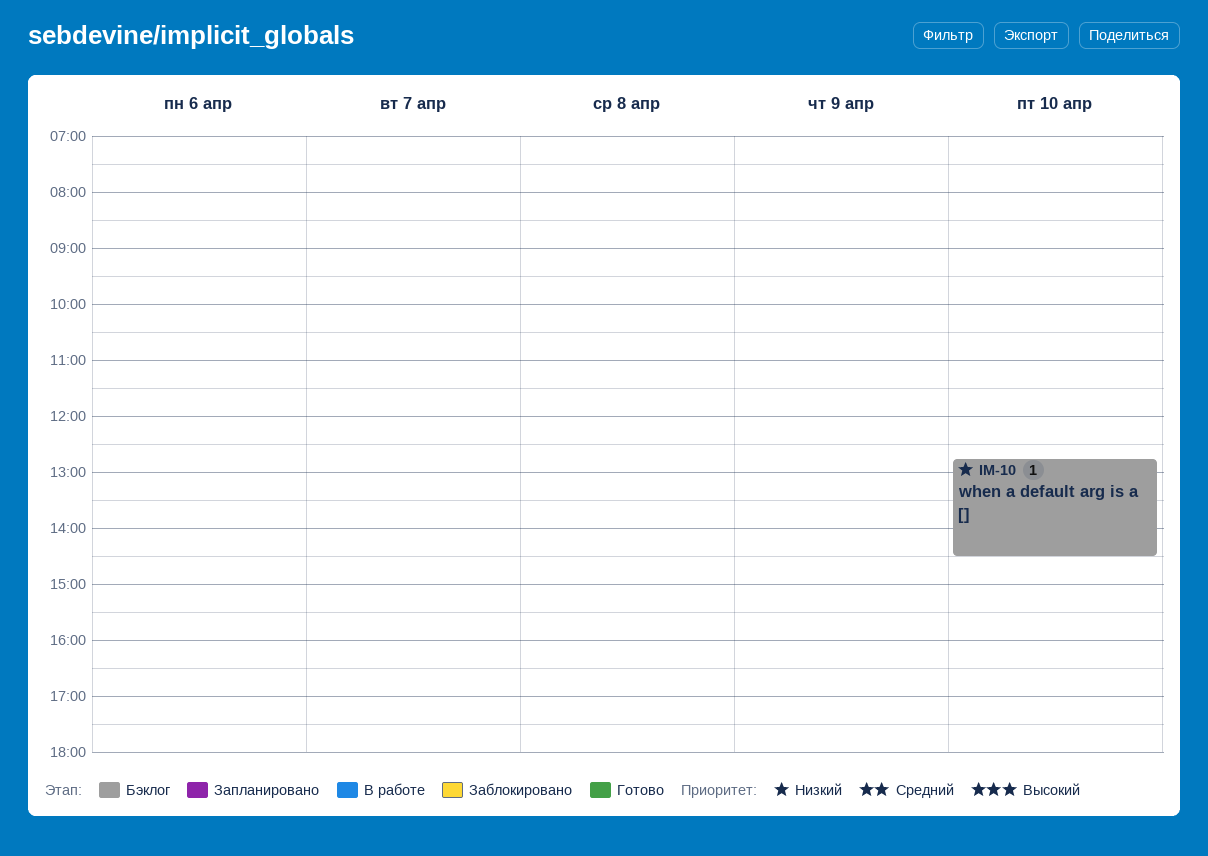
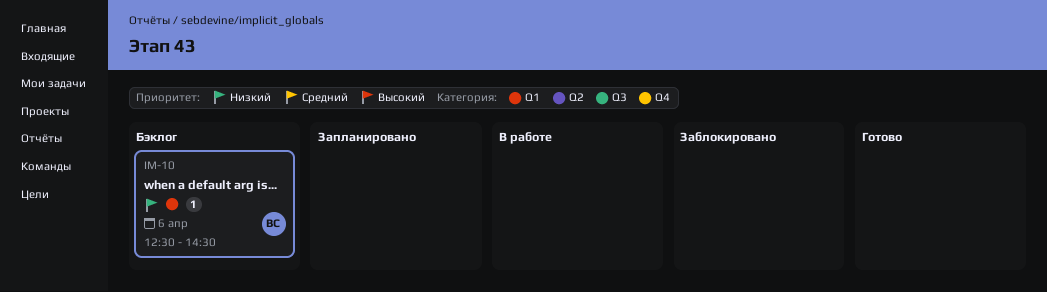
IM-10, day: Apr 10 -> Apr 6
IM-10, begins: 12:45 -> 12:30

